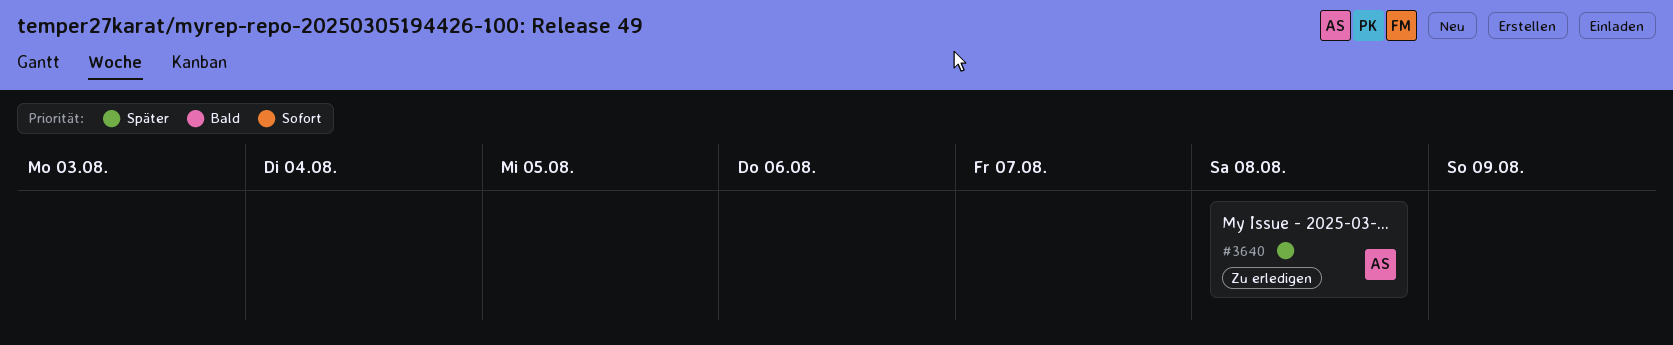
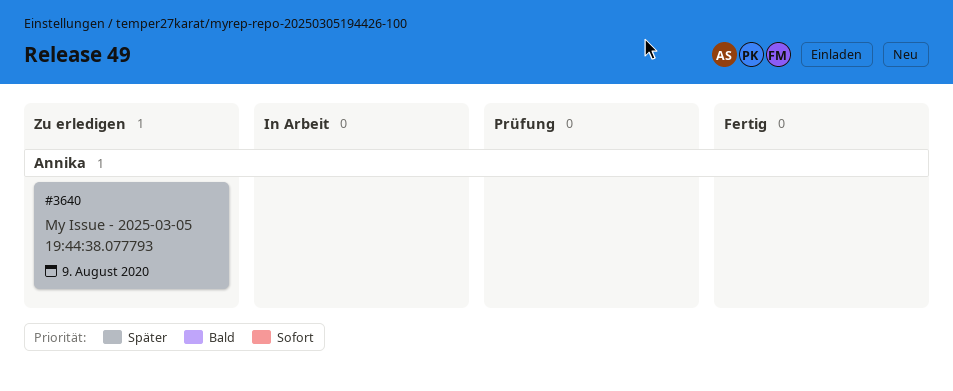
#3640, due: Aug 8 -> Aug 9

